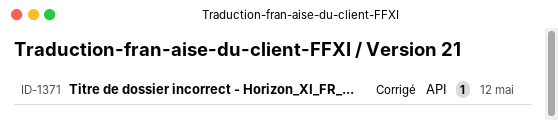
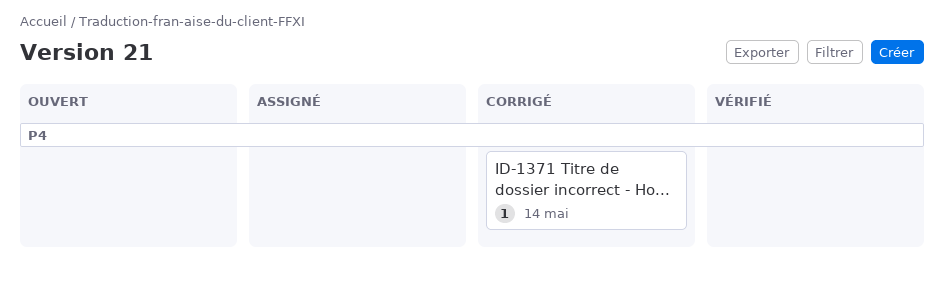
ID-1371, due: May 12 -> May 14

